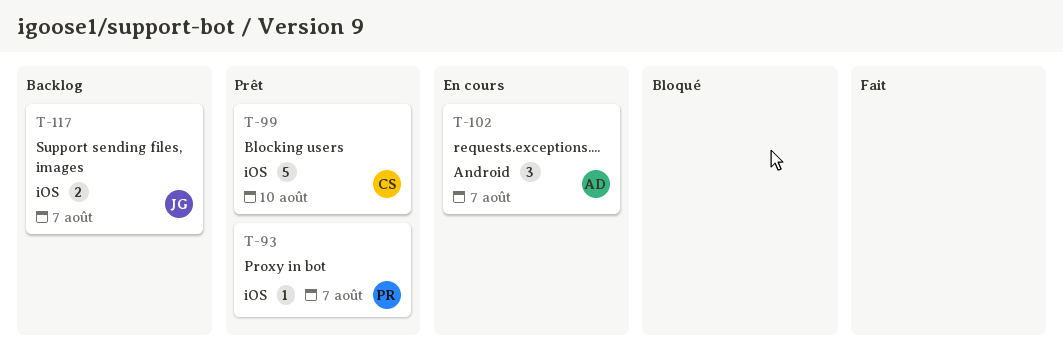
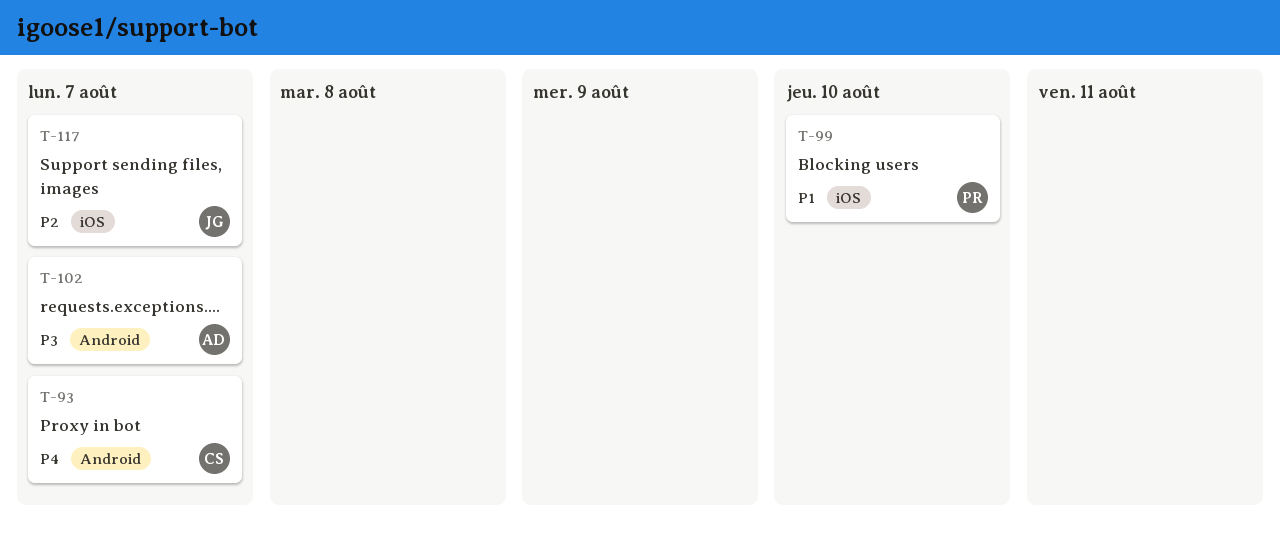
T-93, owner: PR -> CS
T-93, label: iOS -> Android
T-99, owner: CS -> PR

